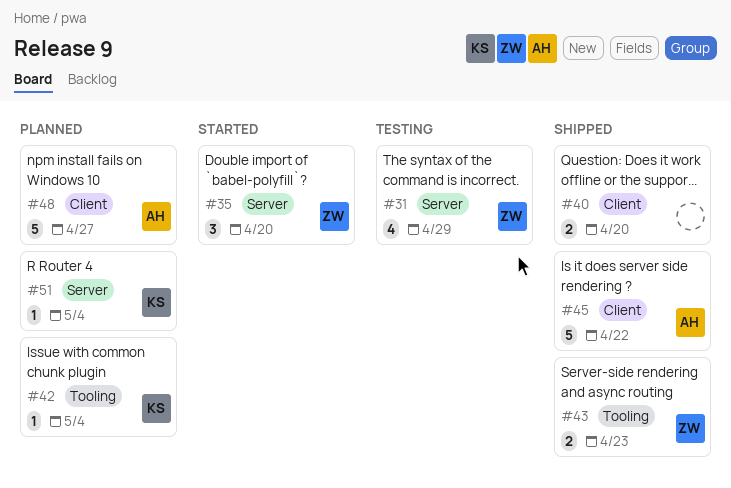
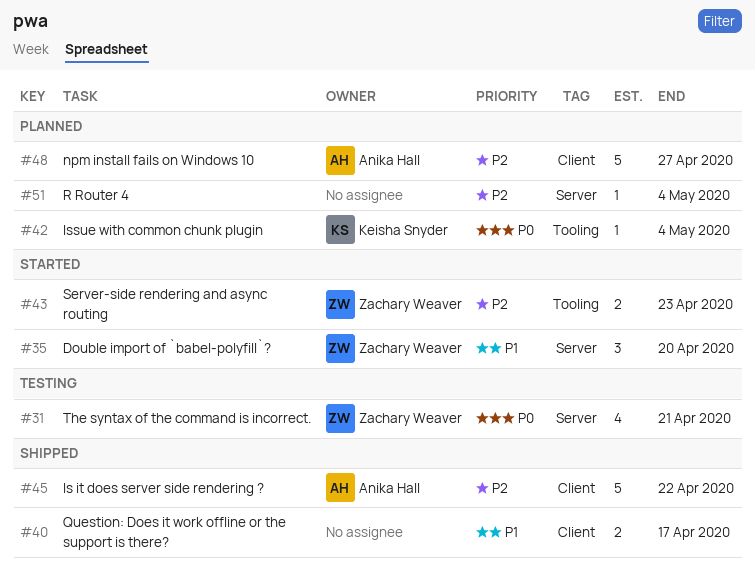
#31, due: Apr 29 -> Apr 21
#40, due: Apr 20 -> Apr 17
#43, status: Shipped -> Started
#51, owner: Keisha Snyder -> none

